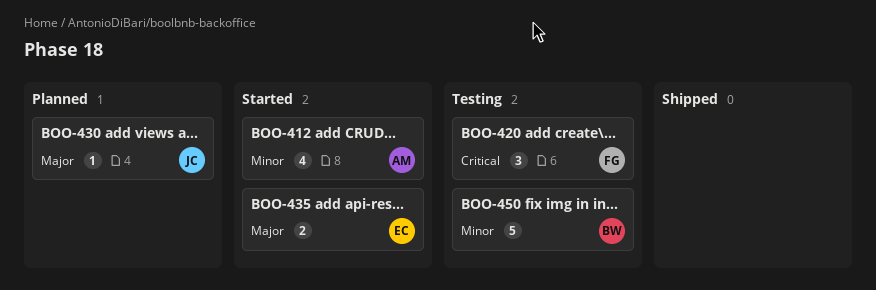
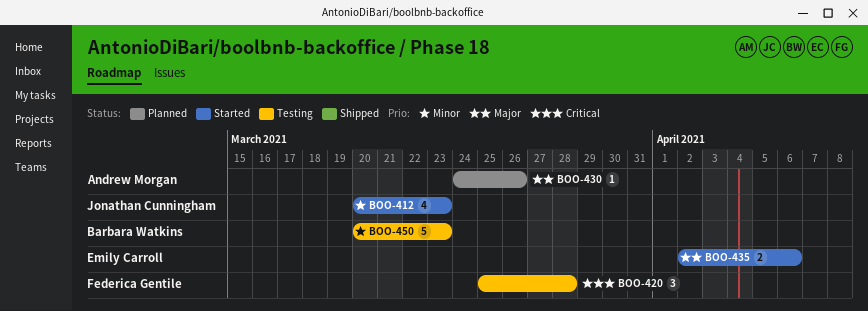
BOO-412, owner: Andrew Morgan -> Jonathan Cunningham
BOO-430, owner: Jonathan Cunningham -> Andrew Morgan

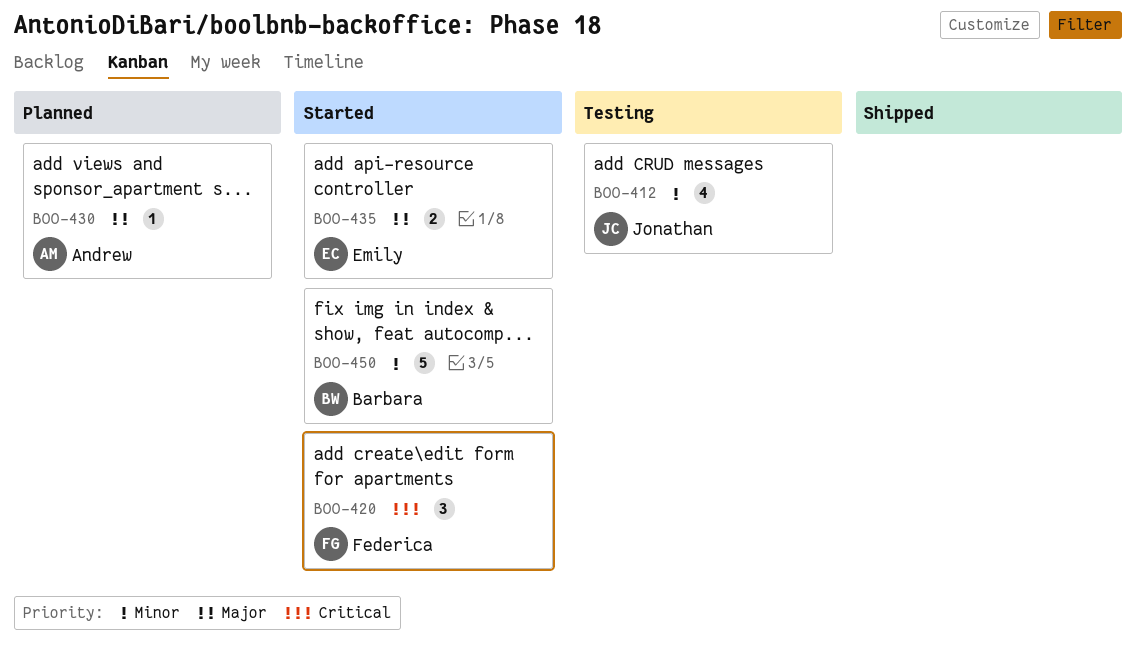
BOO-412, status: Started -> Testing
BOO-420, status: Testing -> Started
BOO-450, status: Testing -> Started

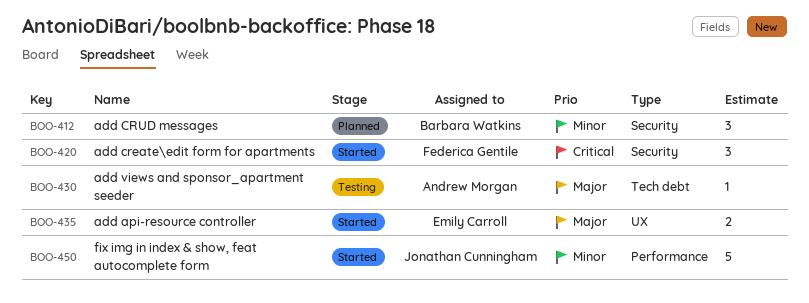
BOO-412, status: Testing -> Planned
BOO-412, owner: Jonathan Cunningham -> Barbara Watkins
BOO-412, estimate: 4 -> 3
BOO-430, status: Planned -> Testing
BOO-450, owner: Barbara Watkins -> Jonathan Cunningham

